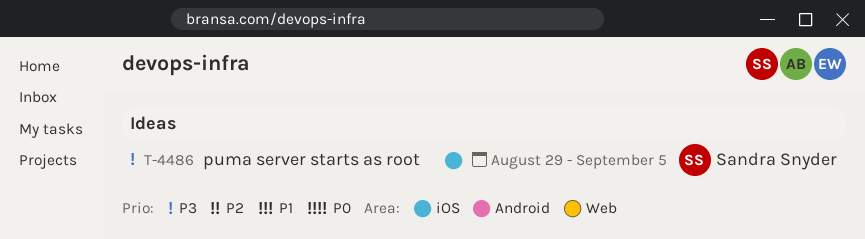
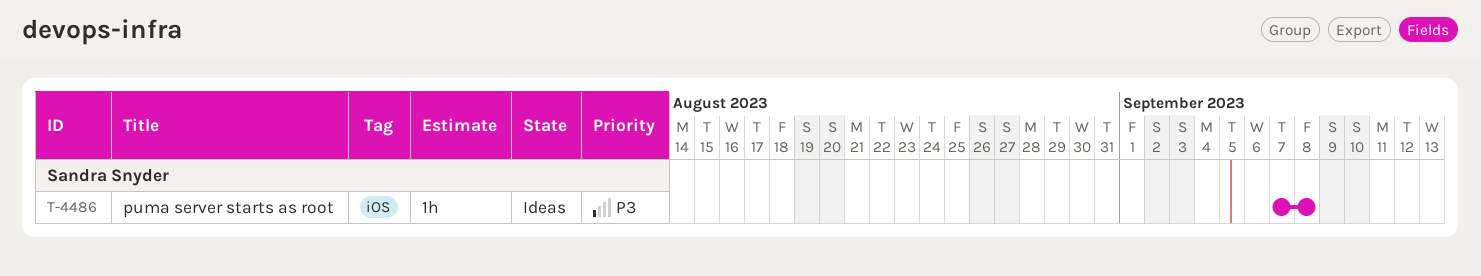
T-4486, start: Aug 29 -> Sep 7
T-4486, due: Sep 5 -> Sep 8

